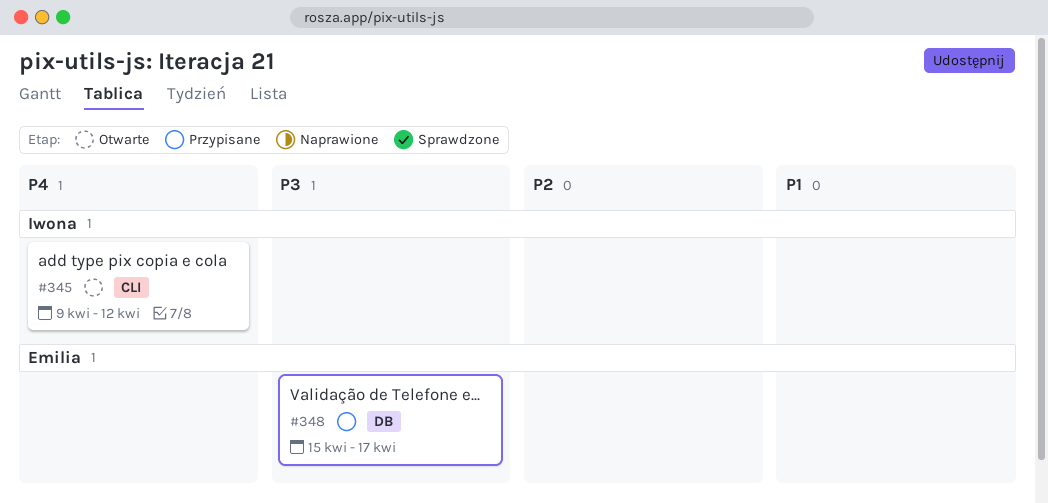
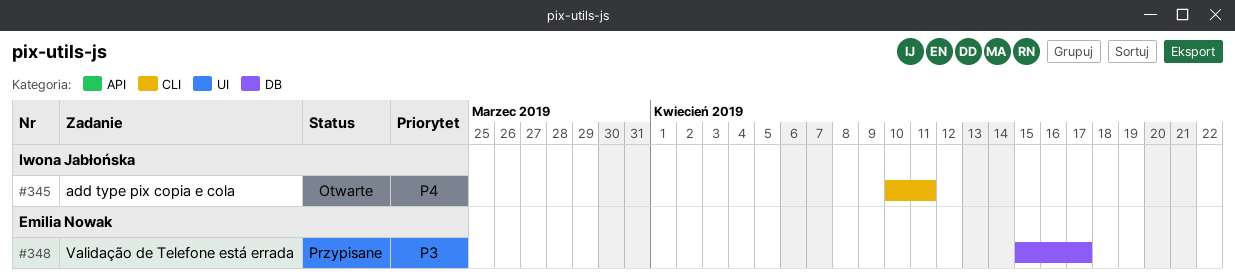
#345, start: Apr 9 -> Apr 10
#345, due: Apr 12 -> Apr 11

